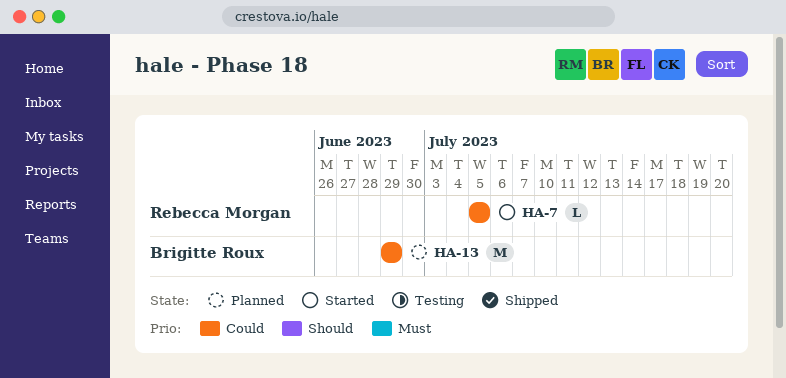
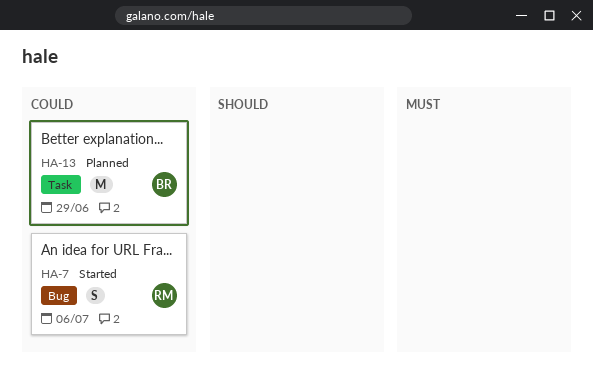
HA-7, estimate: L -> S
HA-7, due: Jul 5 -> Jul 6

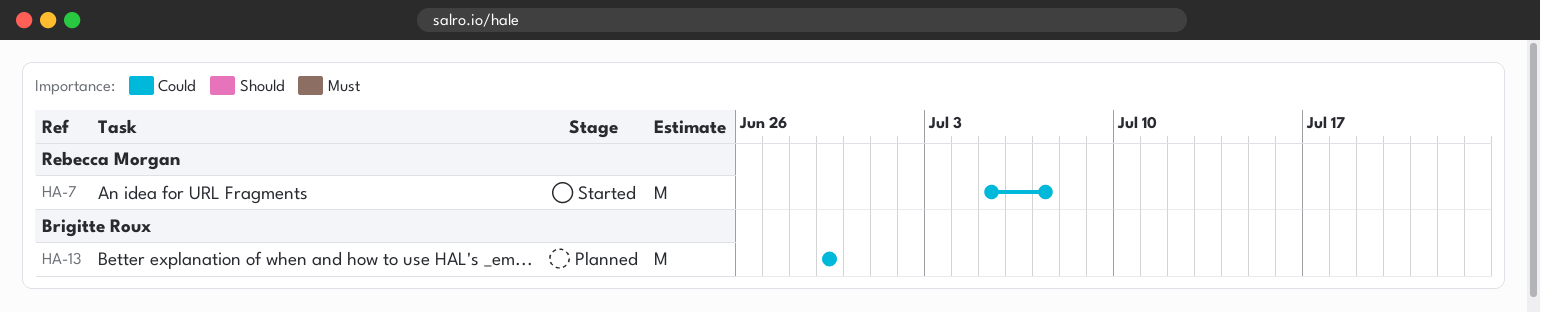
HA-7, estimate: S -> M
HA-7, due: Jul 6 -> Jul 7

